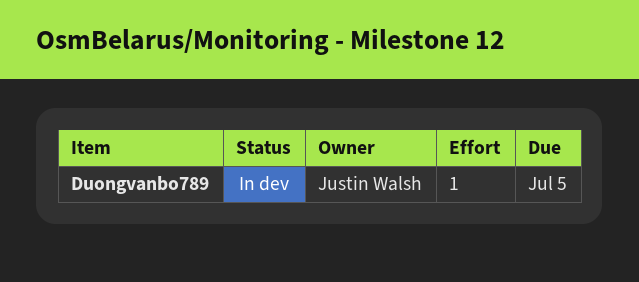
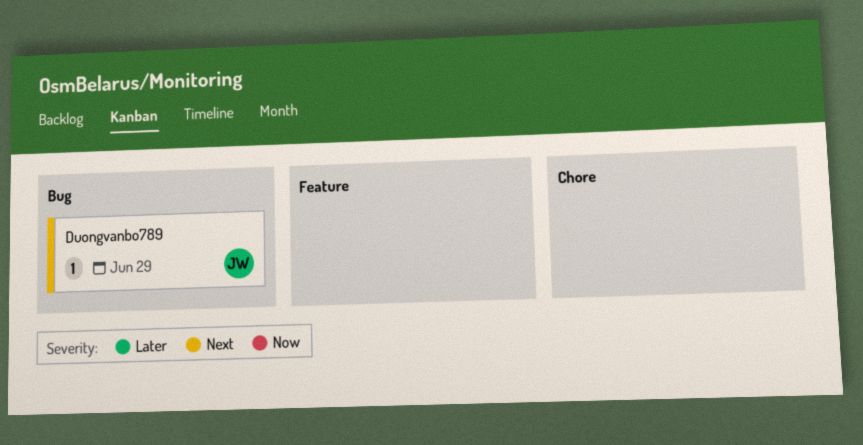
Duongvanbo789, due: Jul 5 -> Jun 29

